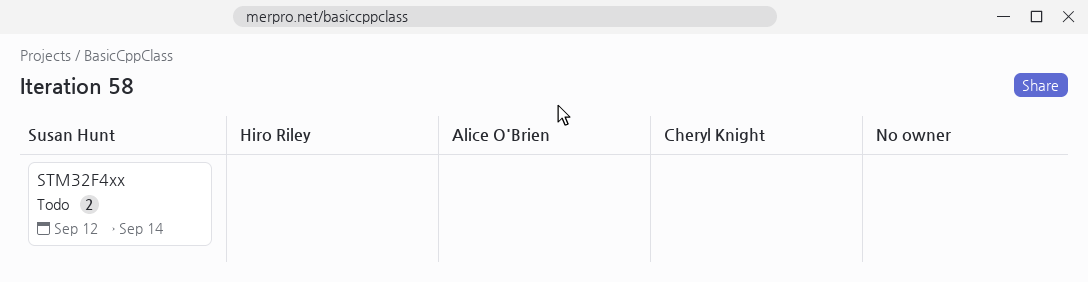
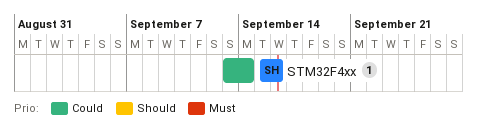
STM32F4xx, estimate: 2 -> 1
STM32F4xx, start: Sep 12 -> Sep 13

